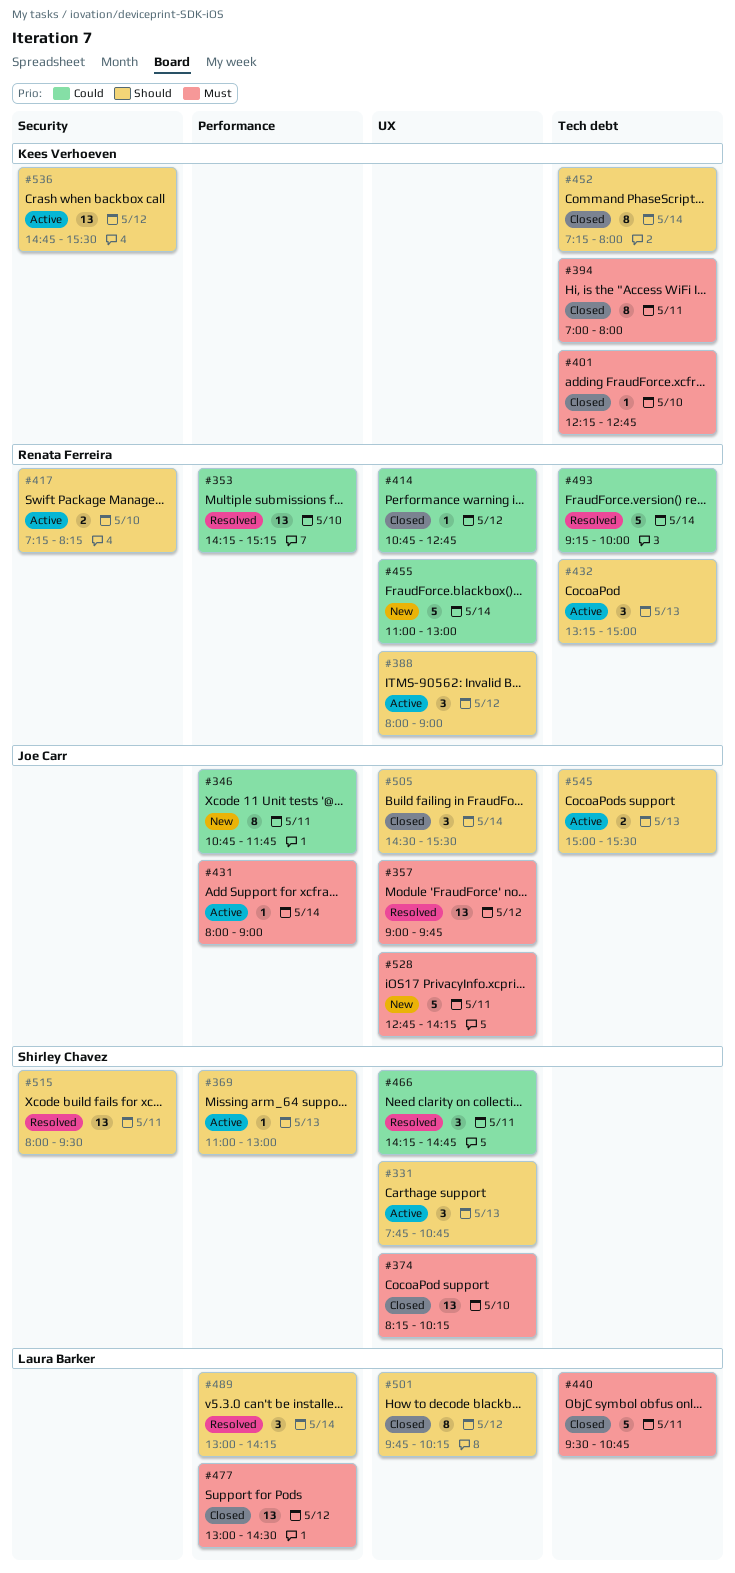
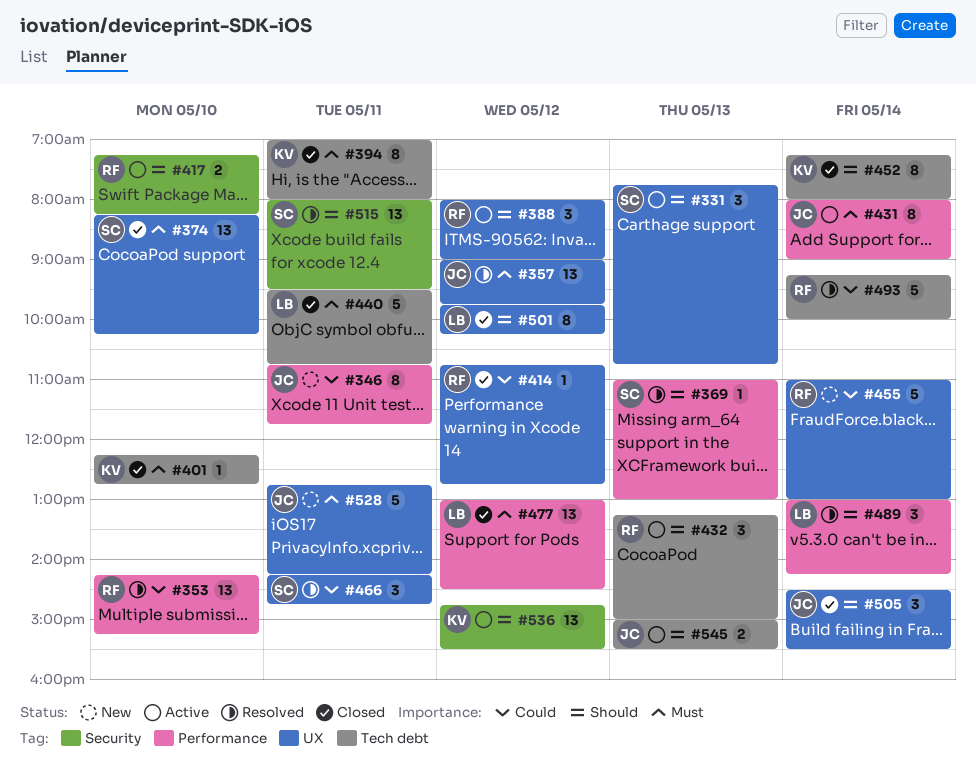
#369, status: Active -> Resolved
#431, estimate: 1 -> 8

